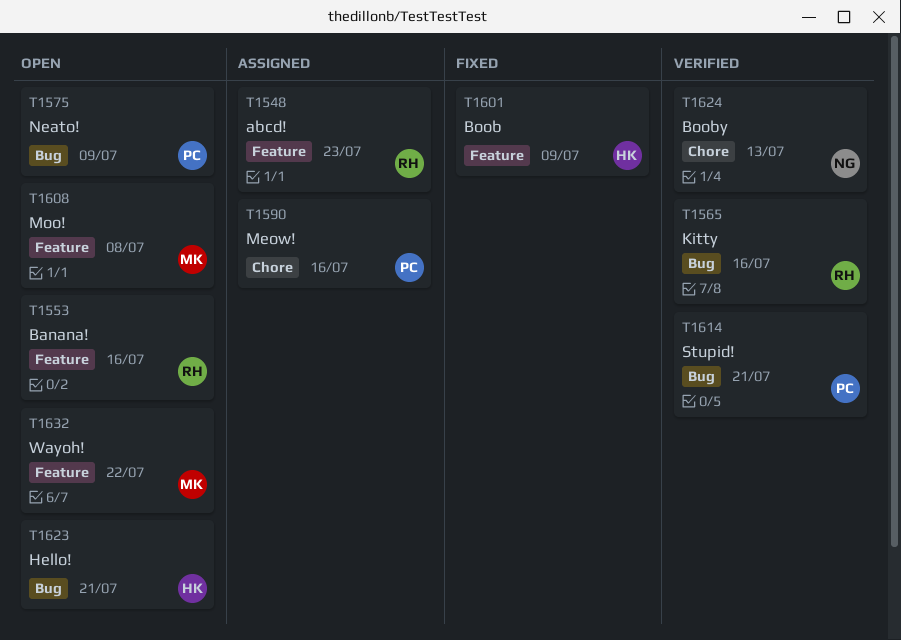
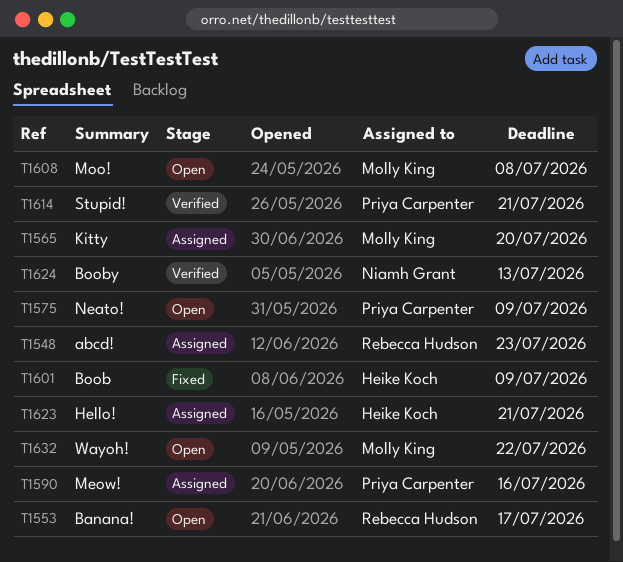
T1553, due: Jul 16 -> Jul 17
T1565, status: Verified -> Assigned
T1565, owner: Rebecca Hudson -> Molly King
T1565, due: Jul 16 -> Jul 20
T1623, status: Open -> Assigned

